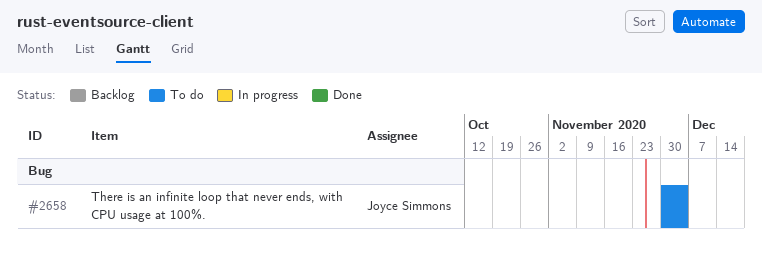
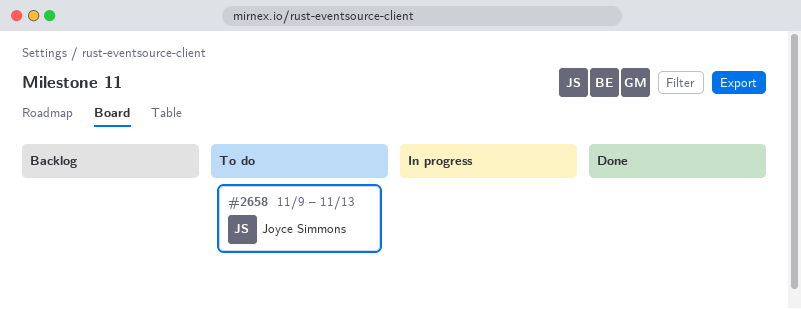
#2658, start: Nov 30 -> Nov 9
#2658, due: Dec 4 -> Nov 13

